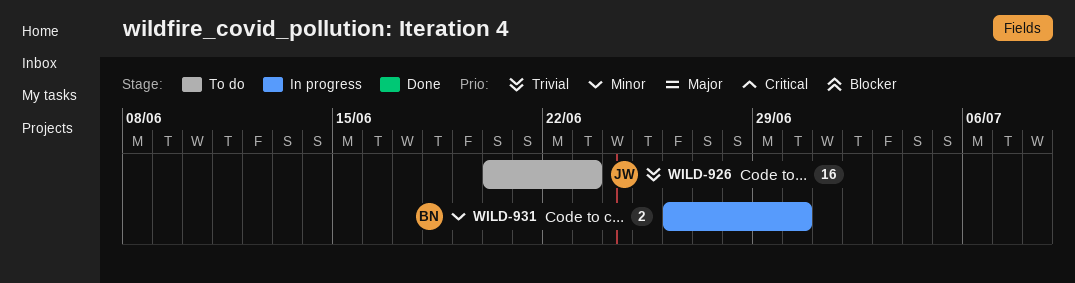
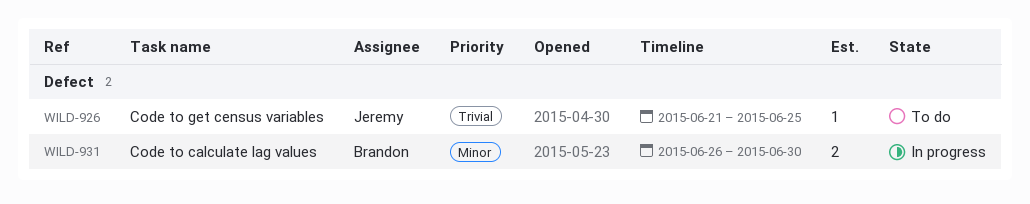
WILD-926, estimate: 16 -> 1
WILD-926, start: Jun 20 -> Jun 21
WILD-926, due: Jun 23 -> Jun 25

